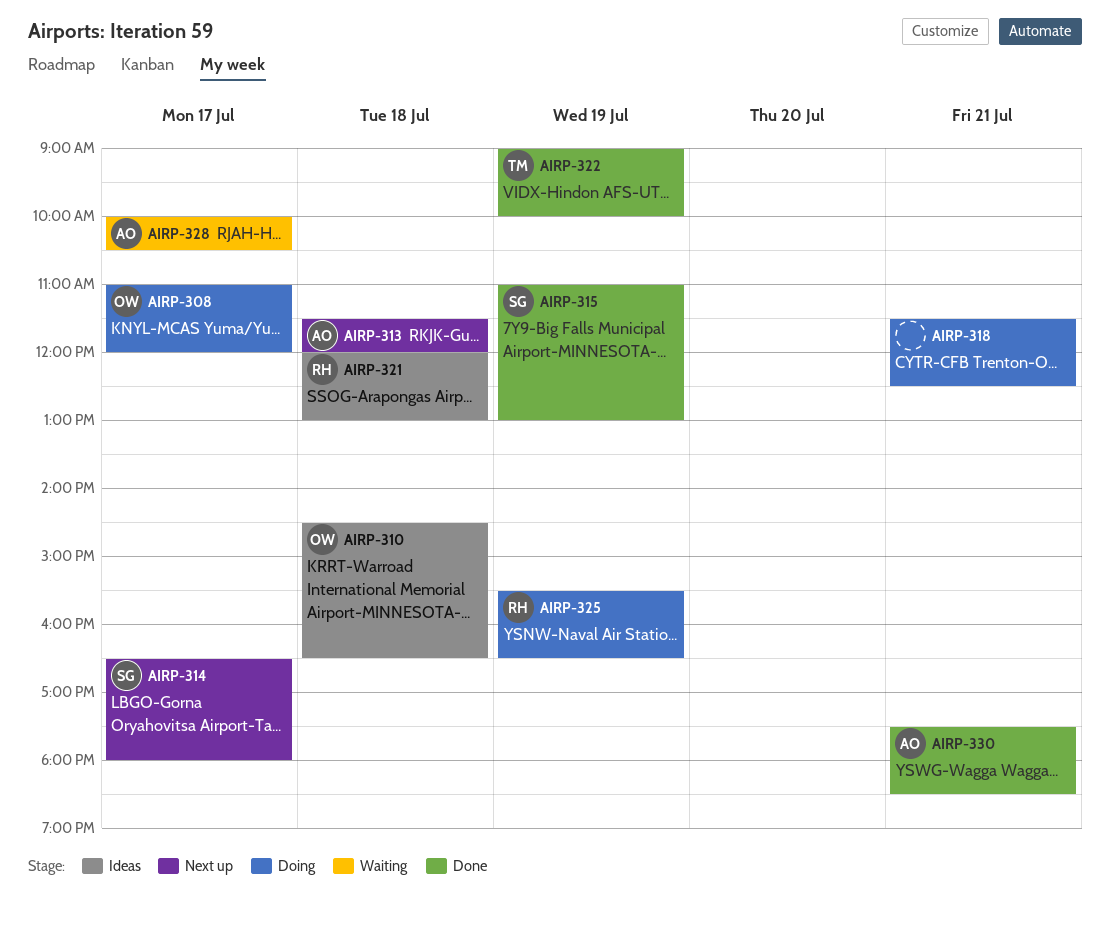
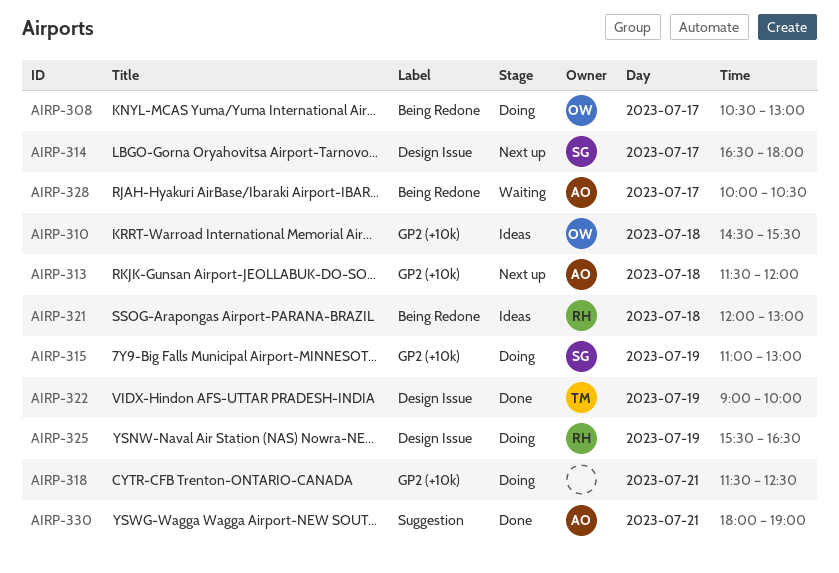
AIRP-308, begins: 11:00 -> 10:30
AIRP-308, ends: 12:00 -> 13:00
AIRP-310, ends: 16:30 -> 15:30
AIRP-315, status: Done -> Doing
AIRP-330, begins: 17:30 -> 18:00
AIRP-330, ends: 18:30 -> 19:00

